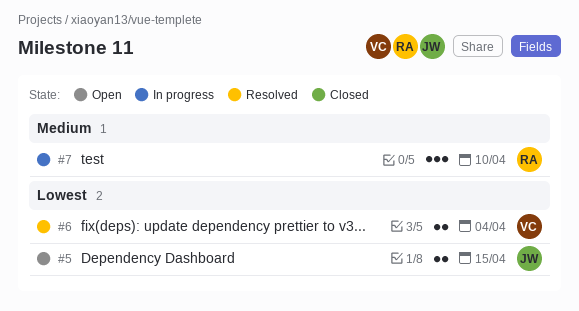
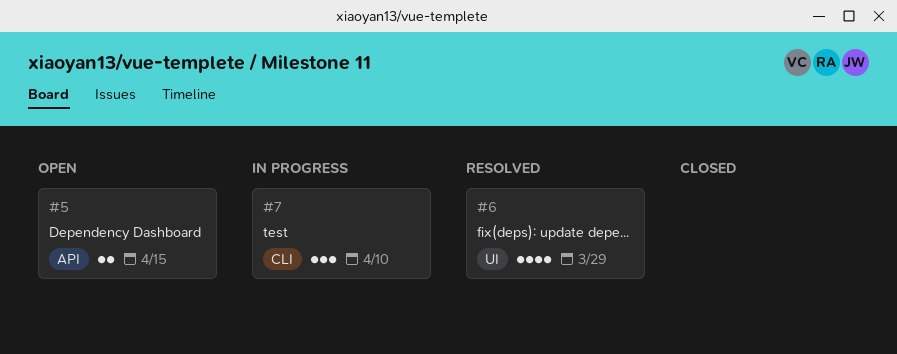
#6, estimate: 2 -> 4
#6, due: Apr 4 -> Mar 29

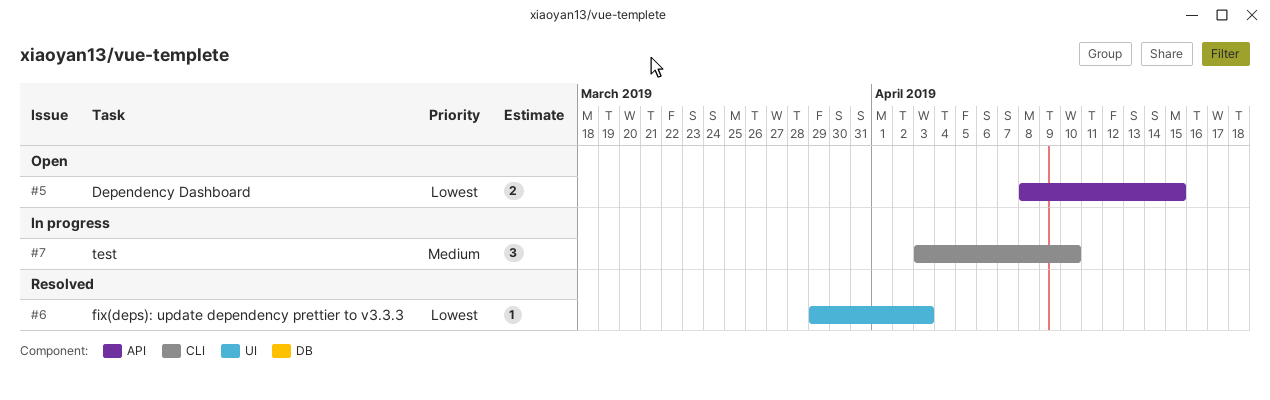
#6, estimate: 4 -> 1
#6, due: Mar 29 -> Apr 3

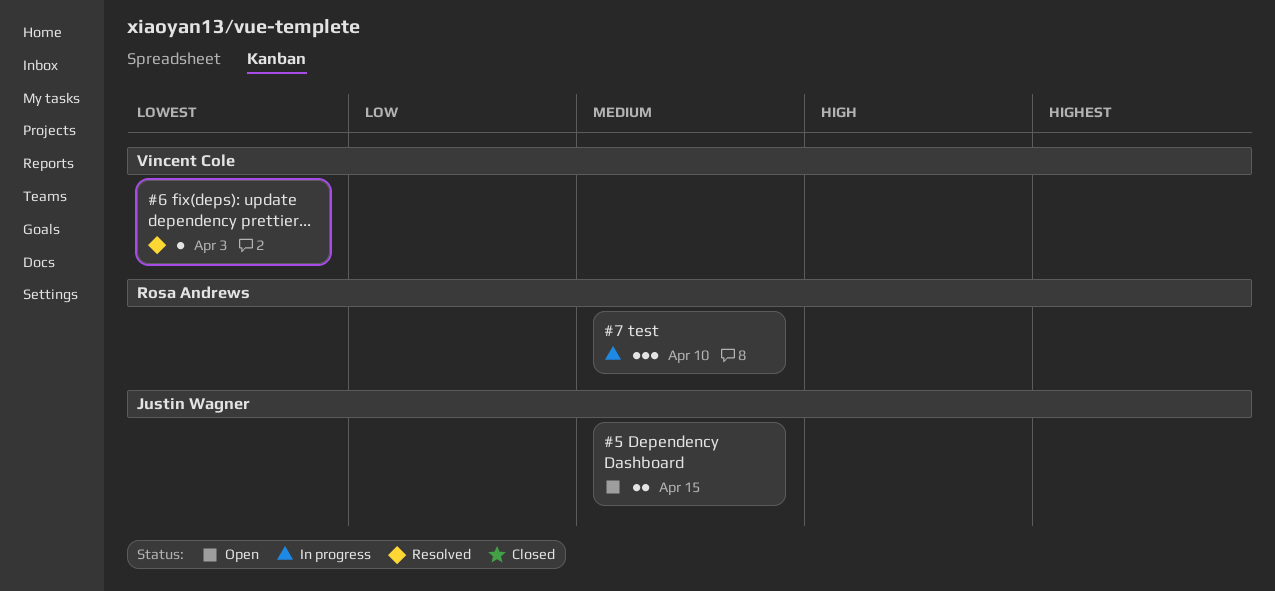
#5, priority: Lowest -> Medium

